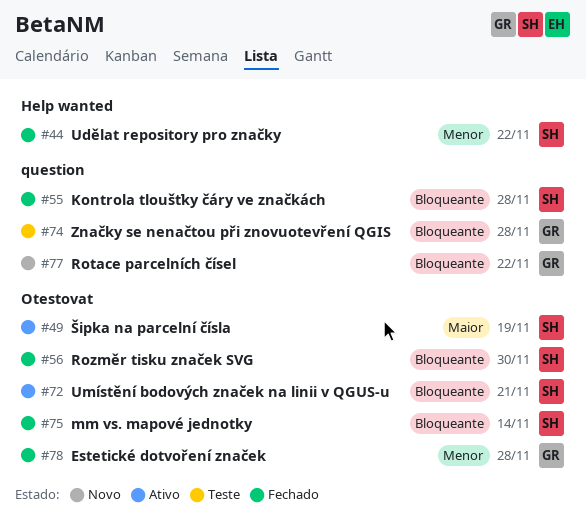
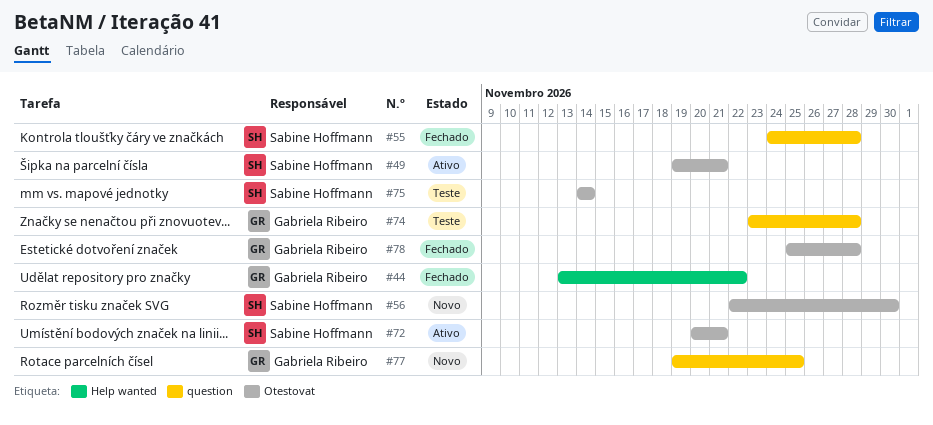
#44, owner: Sabine Hoffmann -> Gabriela Ribeiro
#49, due: Nov 19 -> Nov 21
#56, status: Fechado -> Novo
#75, status: Fechado -> Teste
#77, due: Nov 22 -> Nov 25

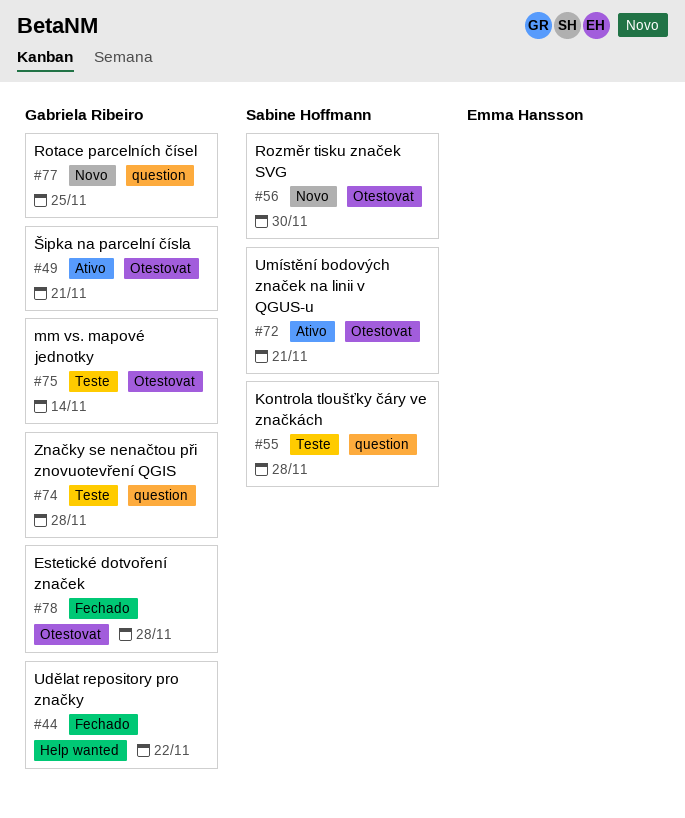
#49, owner: Sabine Hoffmann -> Gabriela Ribeiro
#55, status: Fechado -> Teste
#75, owner: Sabine Hoffmann -> Gabriela Ribeiro

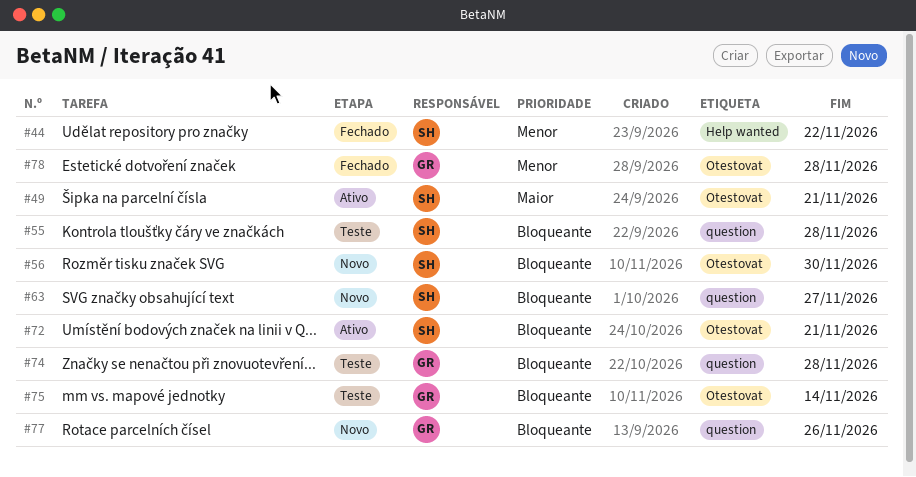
#44, owner: Gabriela Ribeiro -> Sabine Hoffmann
#49, owner: Gabriela Ribeiro -> Sabine Hoffmann
#63: none -> present
#77, due: Nov 25 -> Nov 26

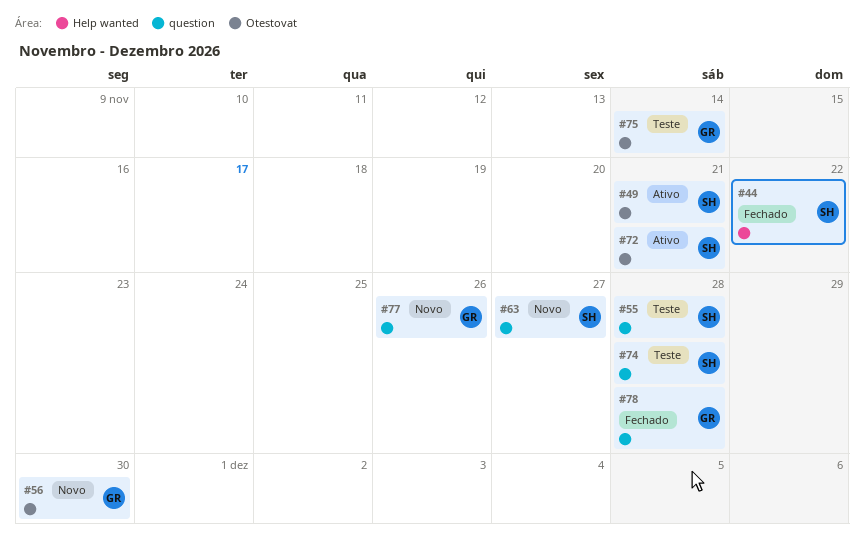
#56, owner: SH -> GR
#74, owner: GR -> SH
#78, label: Otestovat -> question

